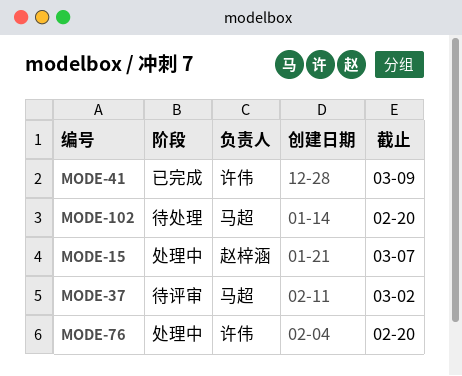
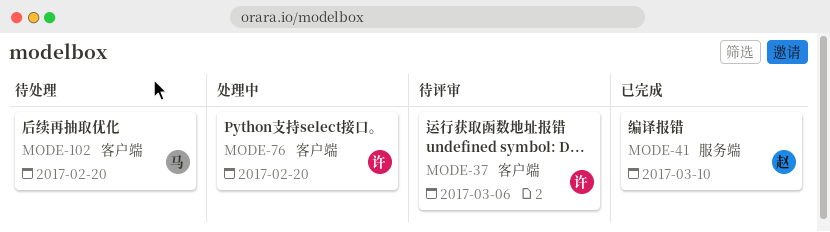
MODE-15: present -> none
MODE-37, owner: 马超 -> 许伟
MODE-37, due: Mar 2 -> Mar 6
MODE-41, owner: 许伟 -> 赵梓涵
MODE-41, due: Mar 9 -> Mar 10

